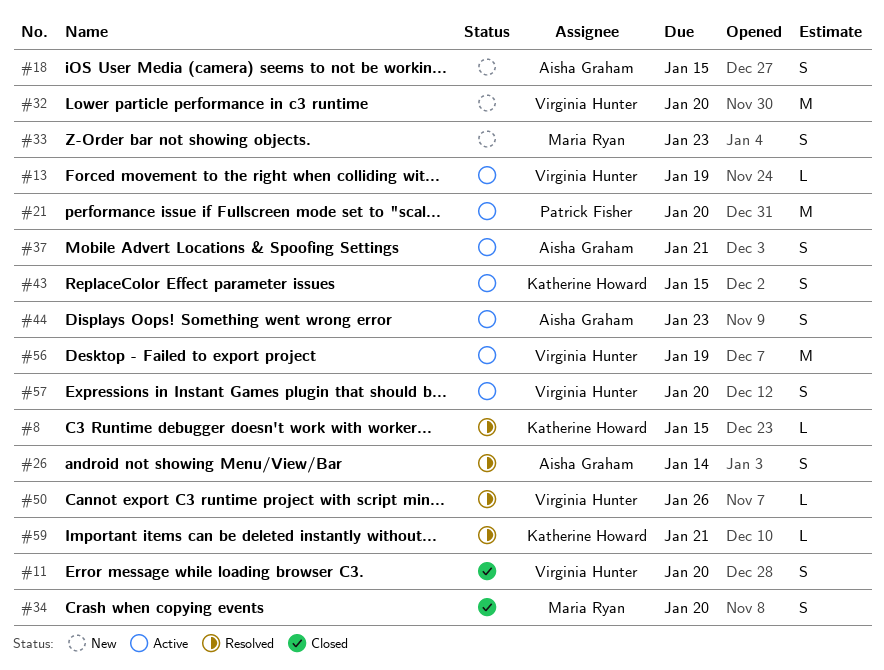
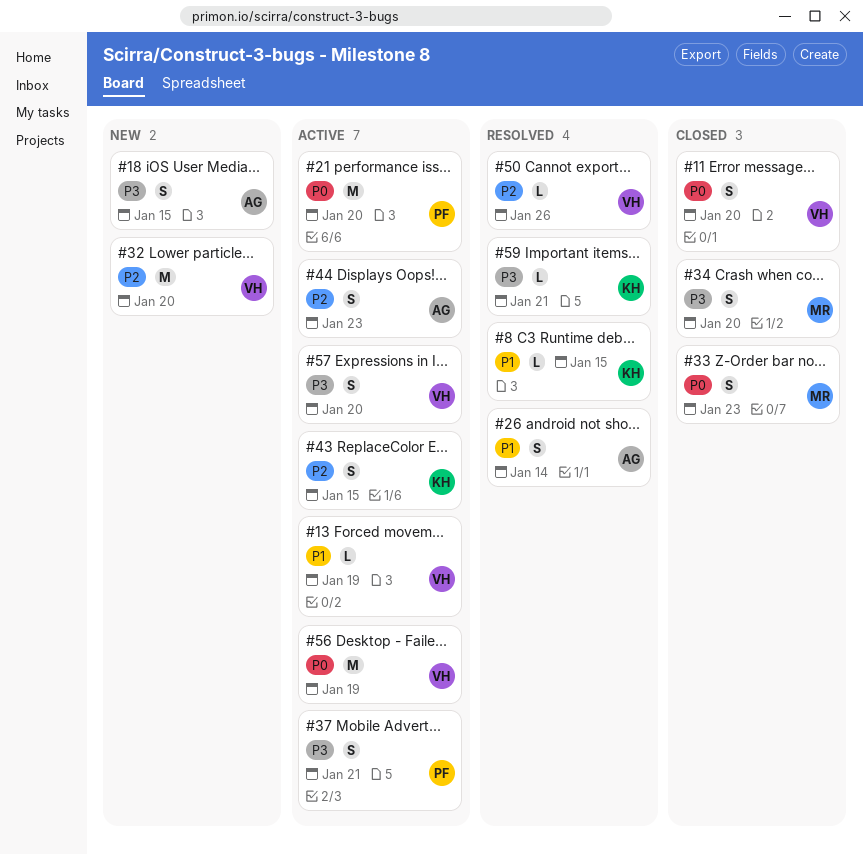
#33, status: New -> Closed
#37, owner: Aisha Graham -> Patrick Fisher

